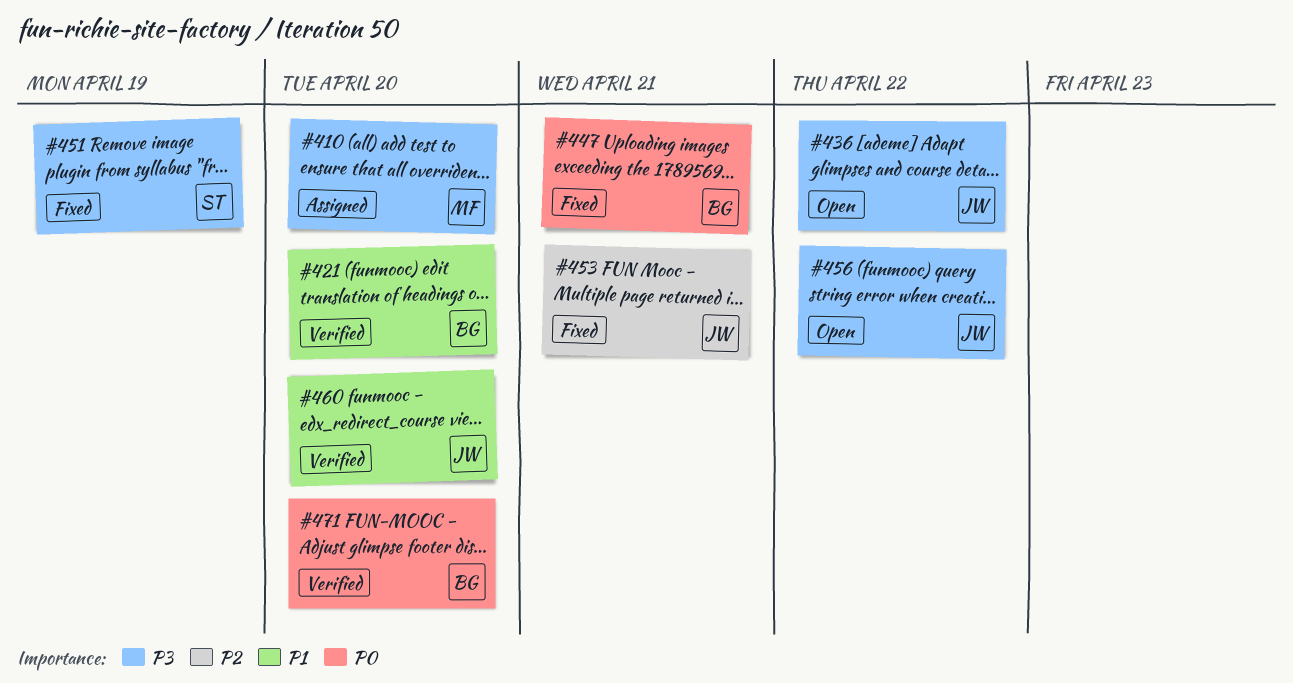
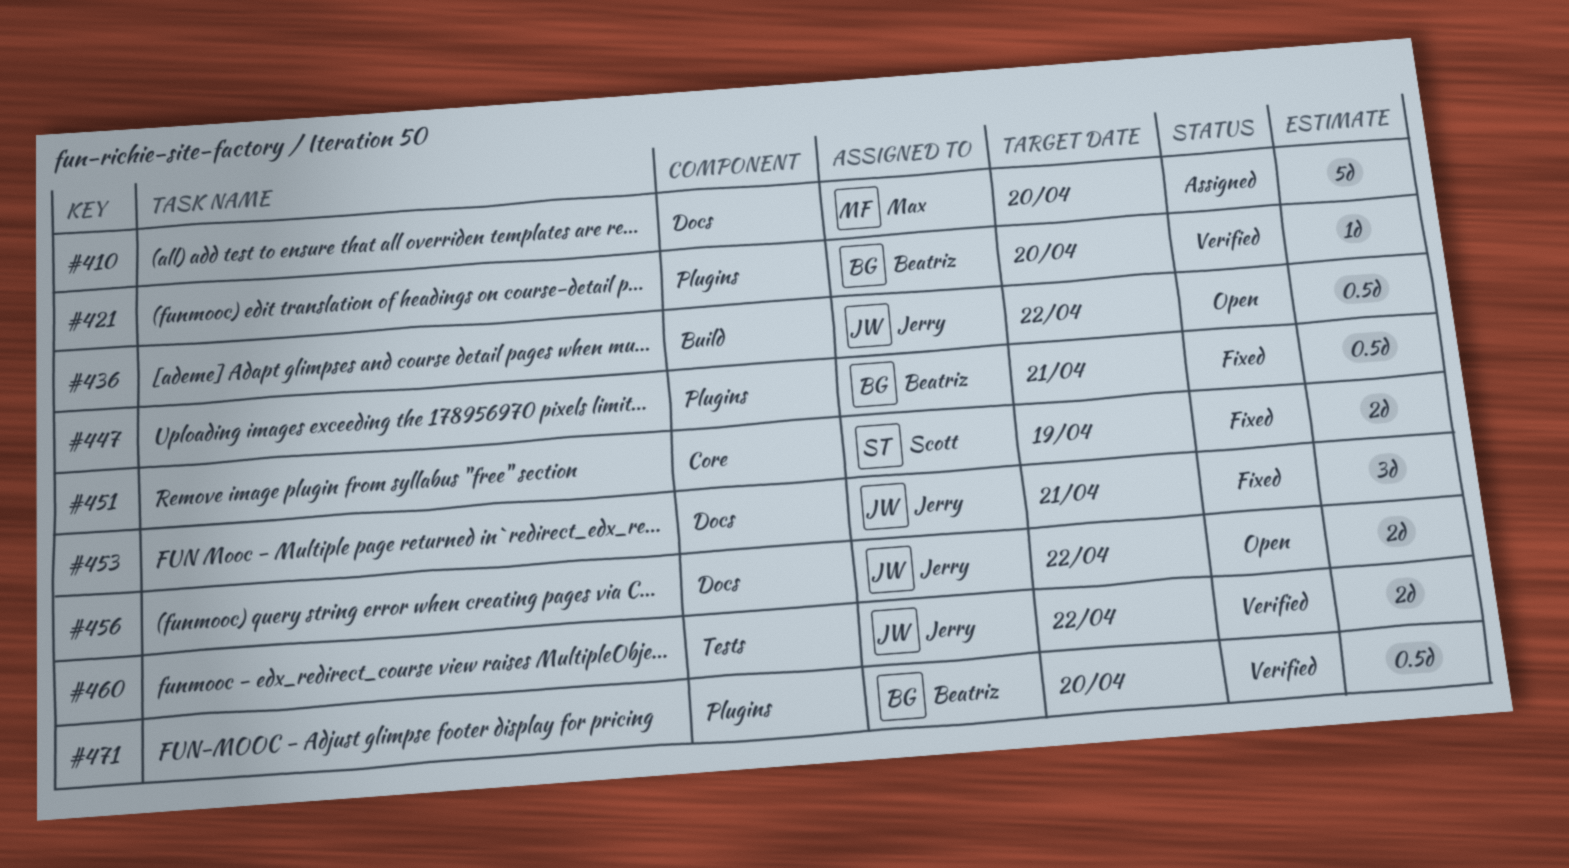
#460, due: Apr 20 -> Apr 22

